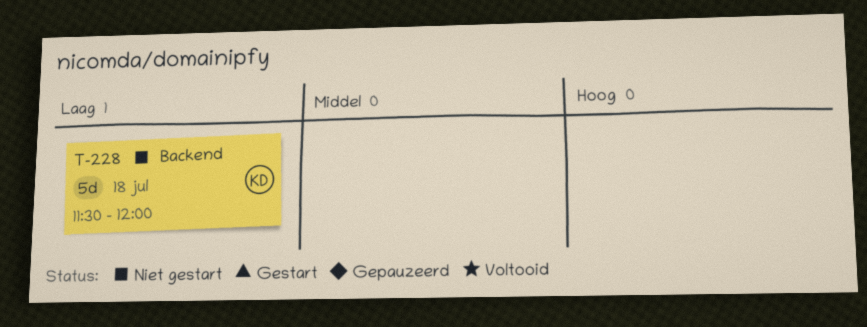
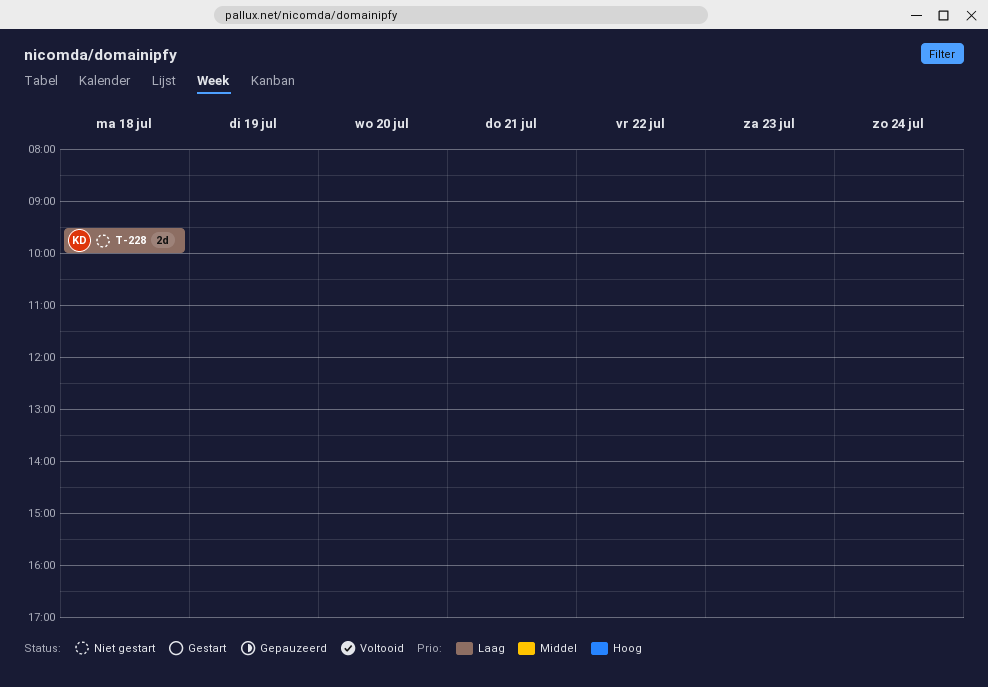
T-228, estimate: 5d -> 2d
T-228, begins: 11:30 -> 09:30
T-228, ends: 12:00 -> 10:00

